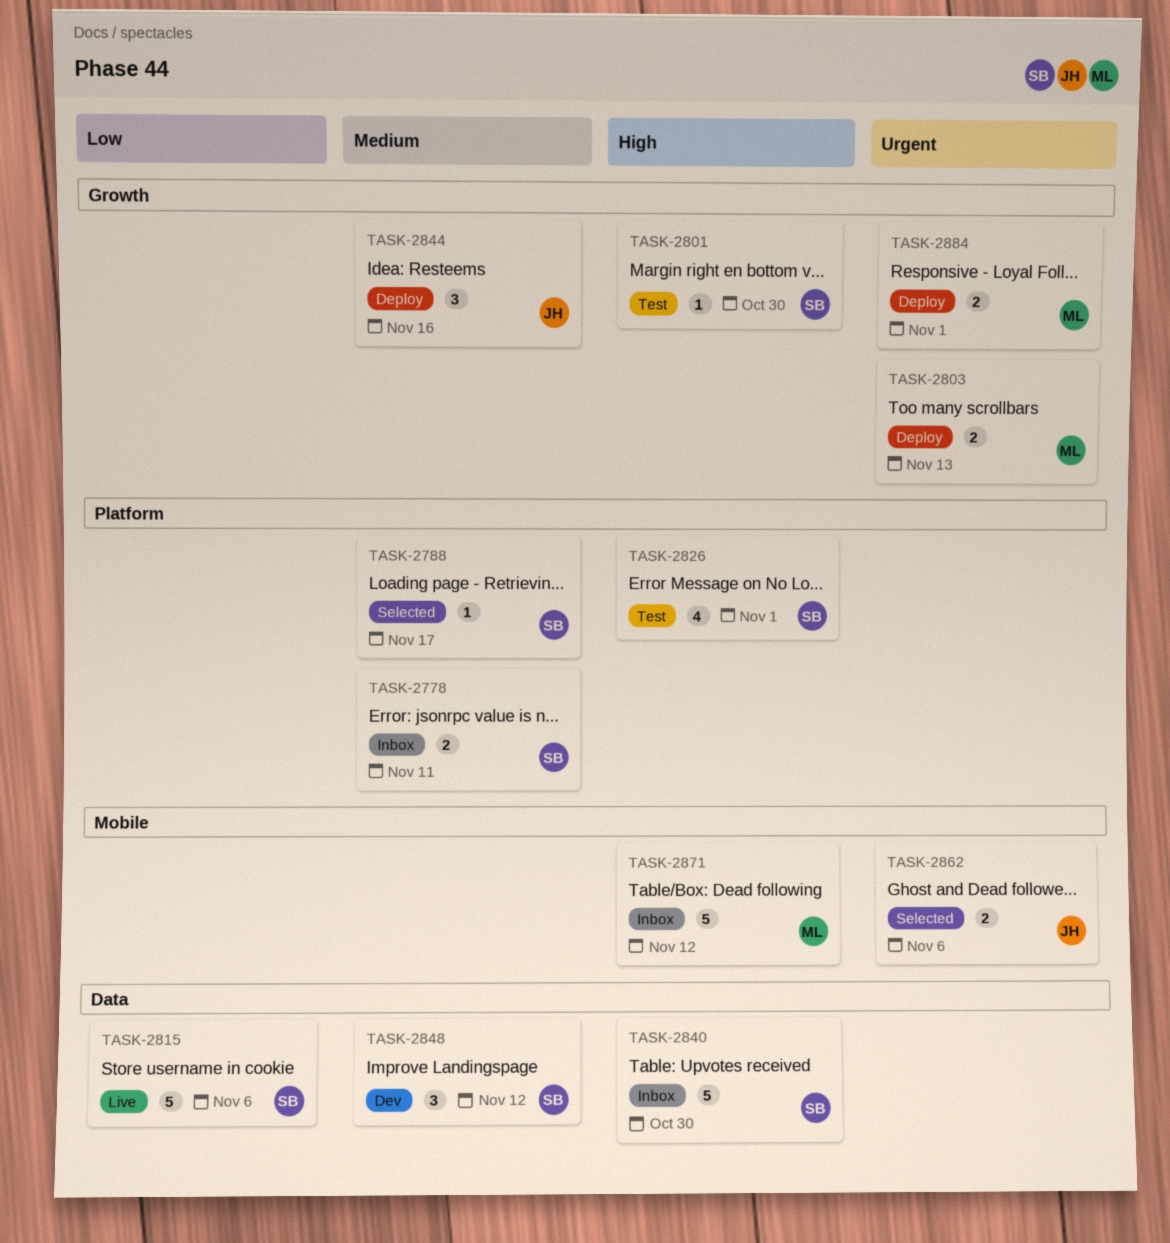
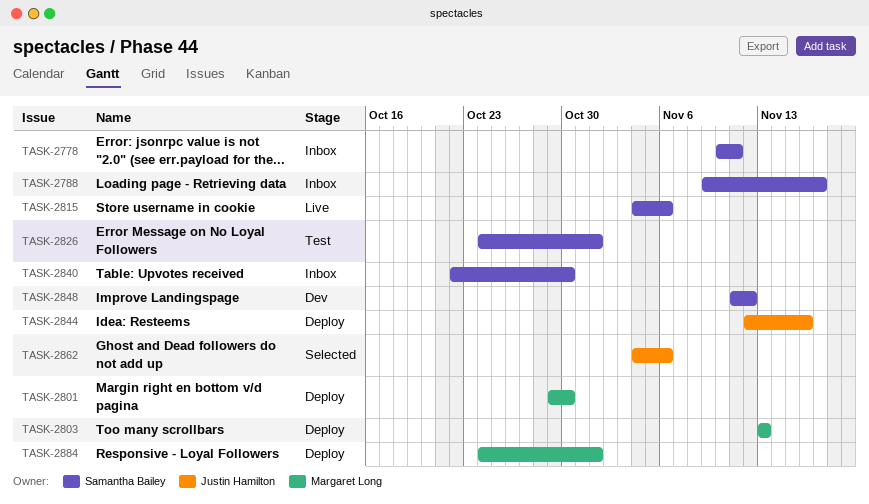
TASK-2788, status: Selected -> Inbox
TASK-2801, status: Test -> Deploy
TASK-2801, owner: Samantha Bailey -> Margaret Long
TASK-2871: present -> none

